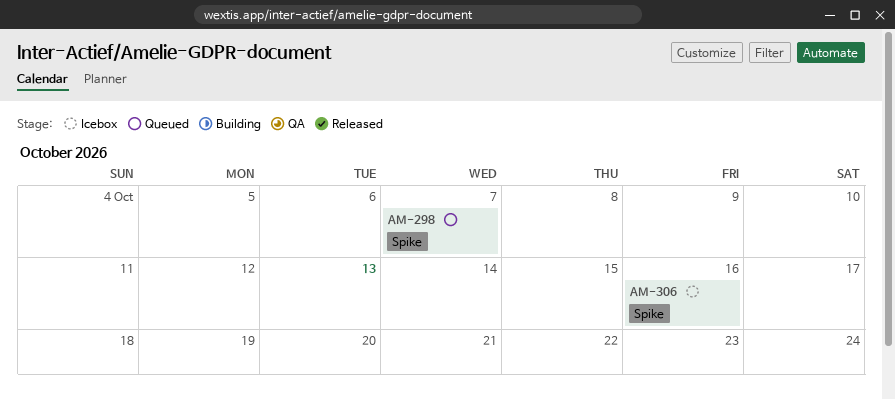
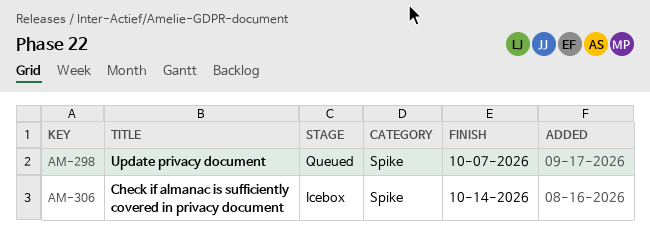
AM-306, due: Oct 16 -> Oct 14

